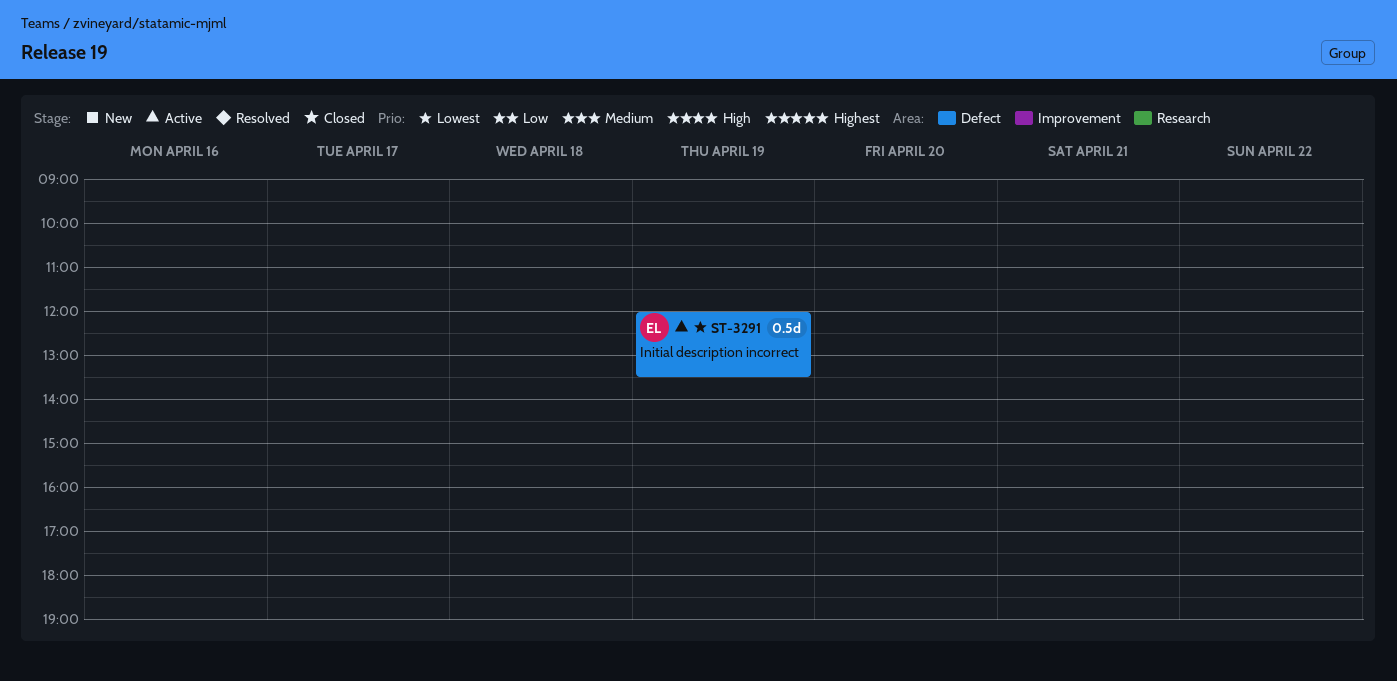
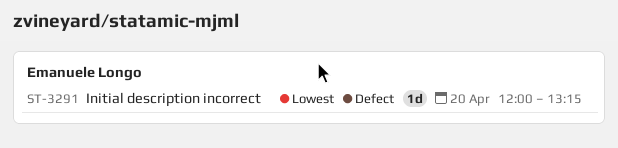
ST-3291, estimate: 0.5d -> 1d
ST-3291, day: Apr 19 -> Apr 20
ST-3291, ends: 13:30 -> 13:15

